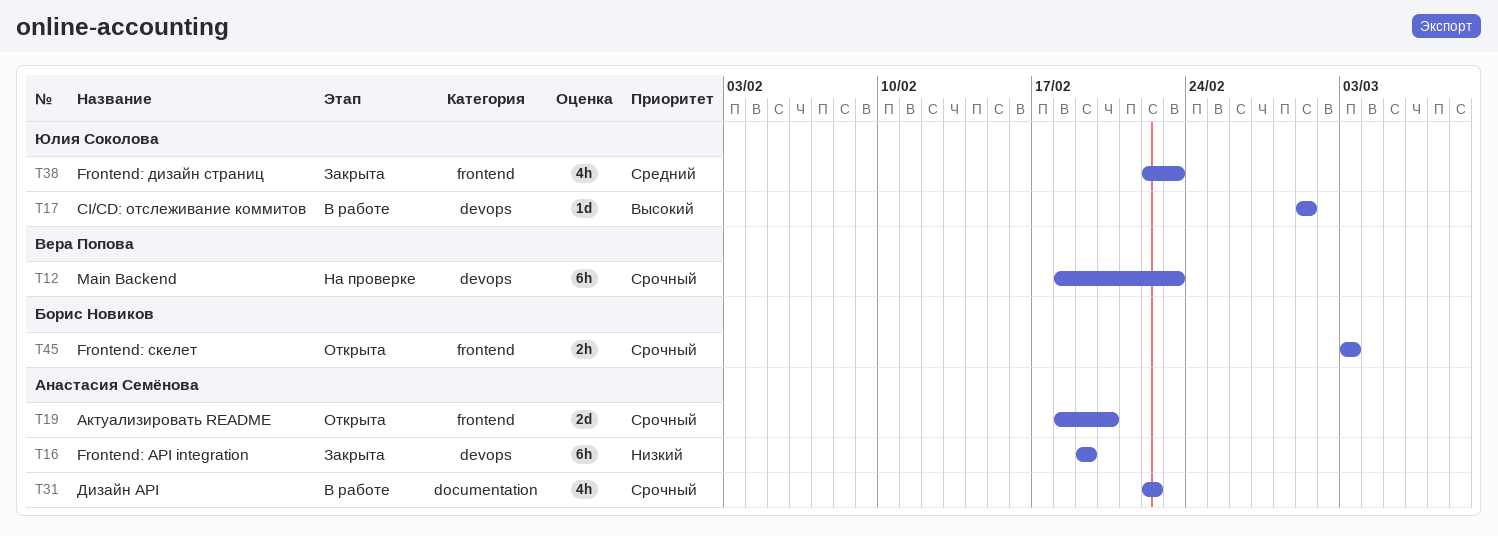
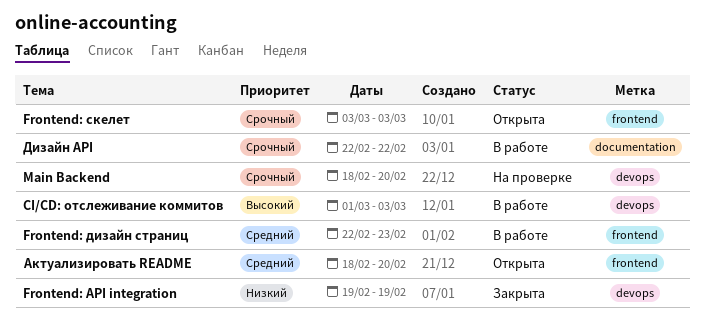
CI/CD: отслеживание коммитов, due: Mar 1 -> Mar 3
Frontend: дизайн страниц, status: Закрыта -> В работе
Main Backend, due: Feb 23 -> Feb 20
Актуализировать README, priority: Срочный -> Средний

